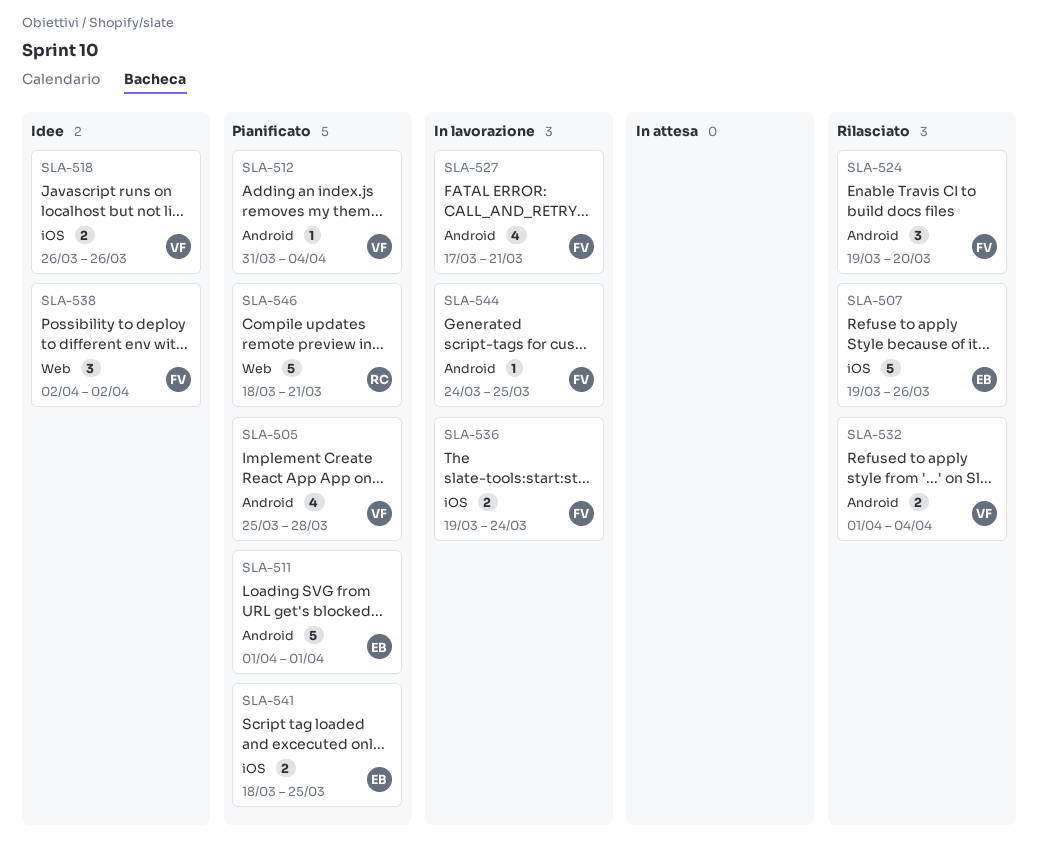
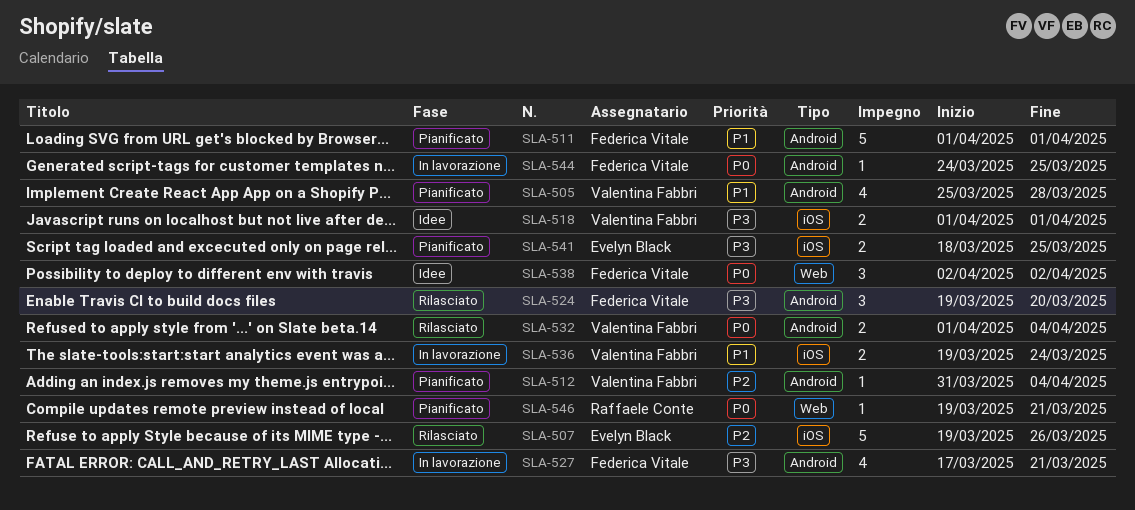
SLA-511, owner: Evelyn Black -> Federica Vitale
SLA-518, start: Mar 26 -> Apr 1
SLA-518, due: Mar 26 -> Apr 1
SLA-536, owner: Federica Vitale -> Valentina Fabbri
SLA-546, estimate: 5 -> 1
SLA-546, start: Mar 18 -> Mar 19

